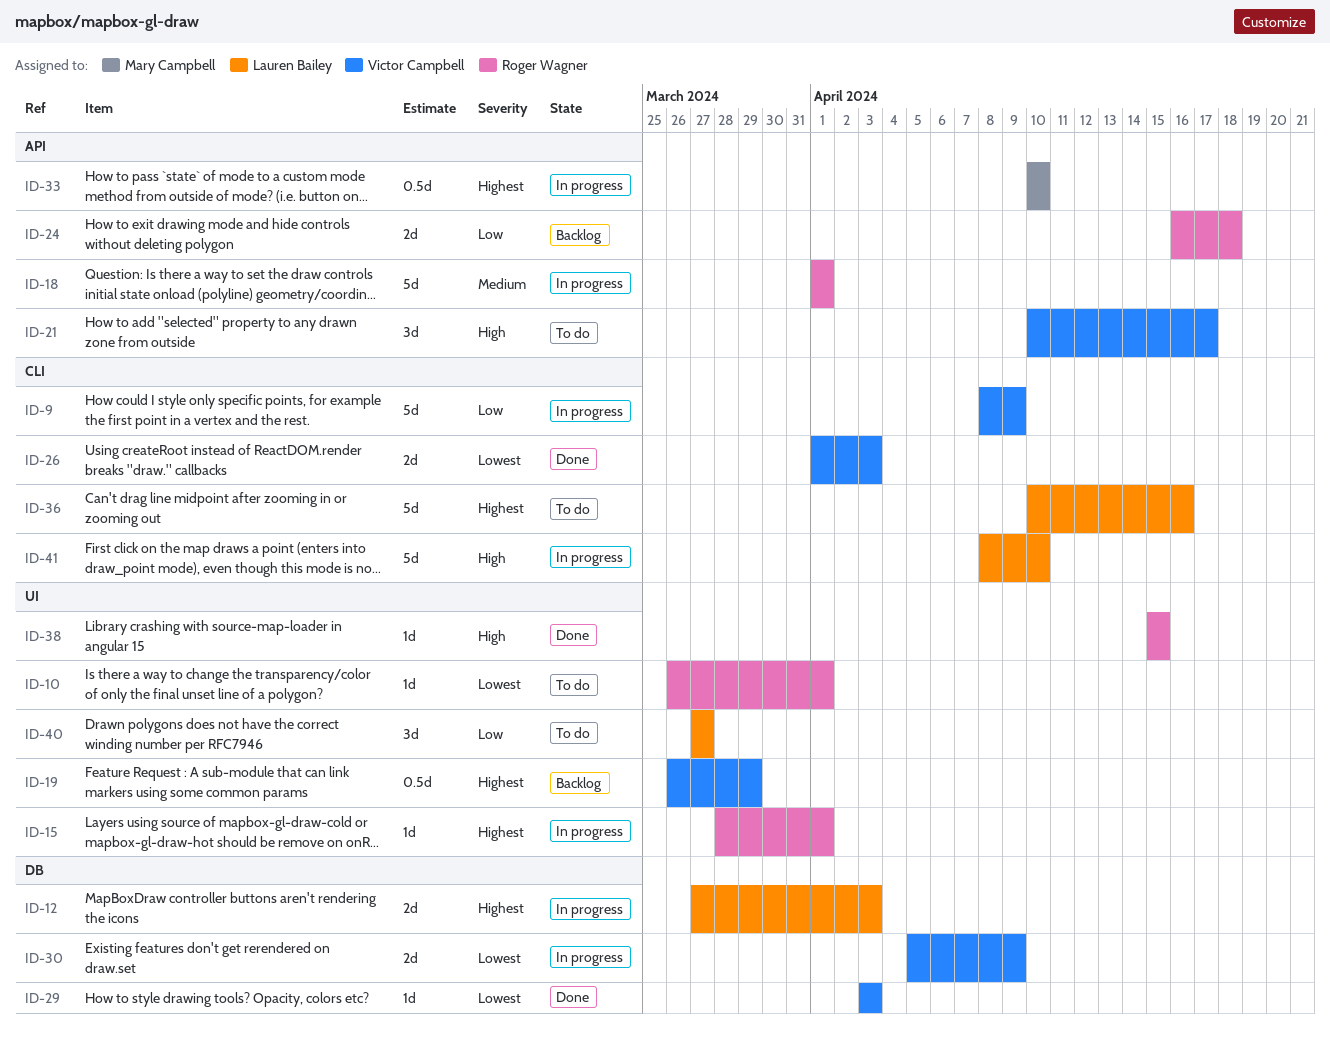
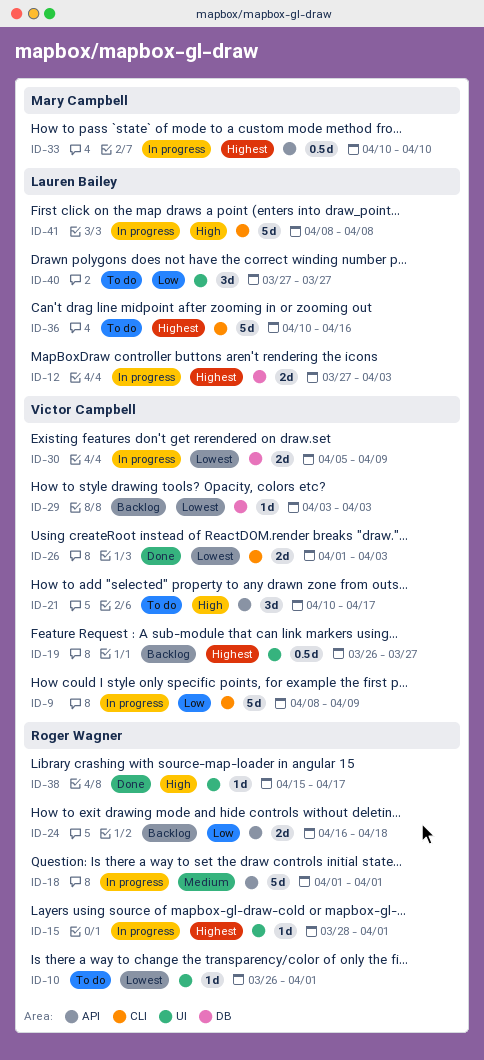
ID-19, due: Mar 29 -> Mar 27
ID-29, status: Done -> Backlog
ID-38, due: Apr 15 -> Apr 17
ID-41, due: Apr 10 -> Apr 8

